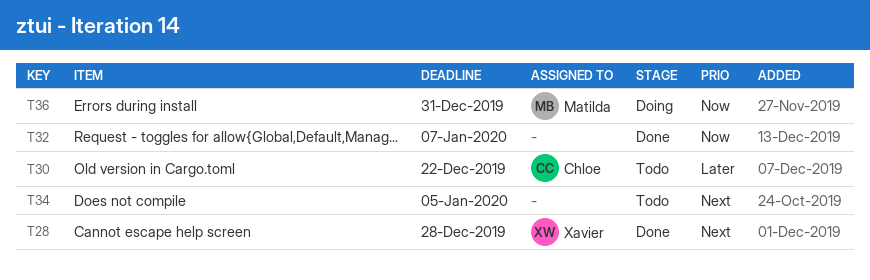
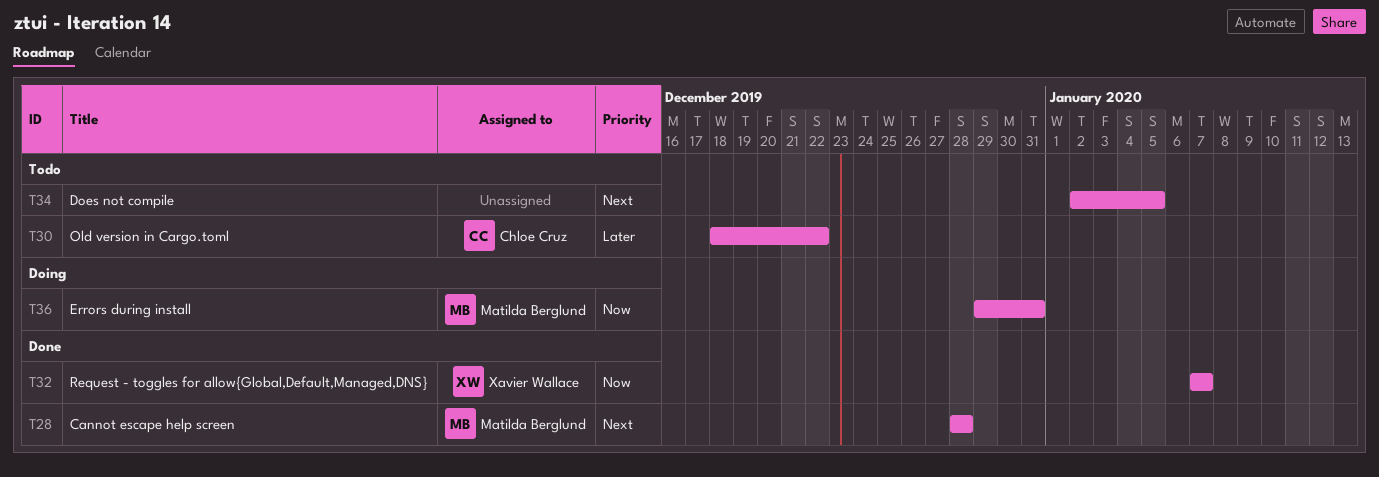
T28, owner: Xavier Wallace -> Matilda Berglund
T32, owner: none -> Xavier Wallace

